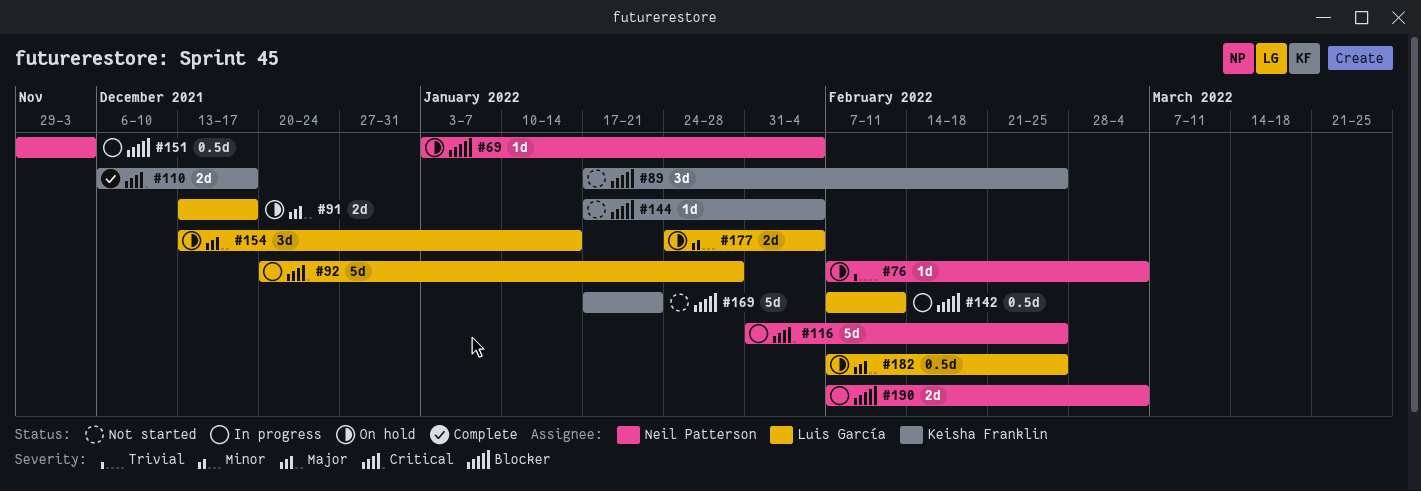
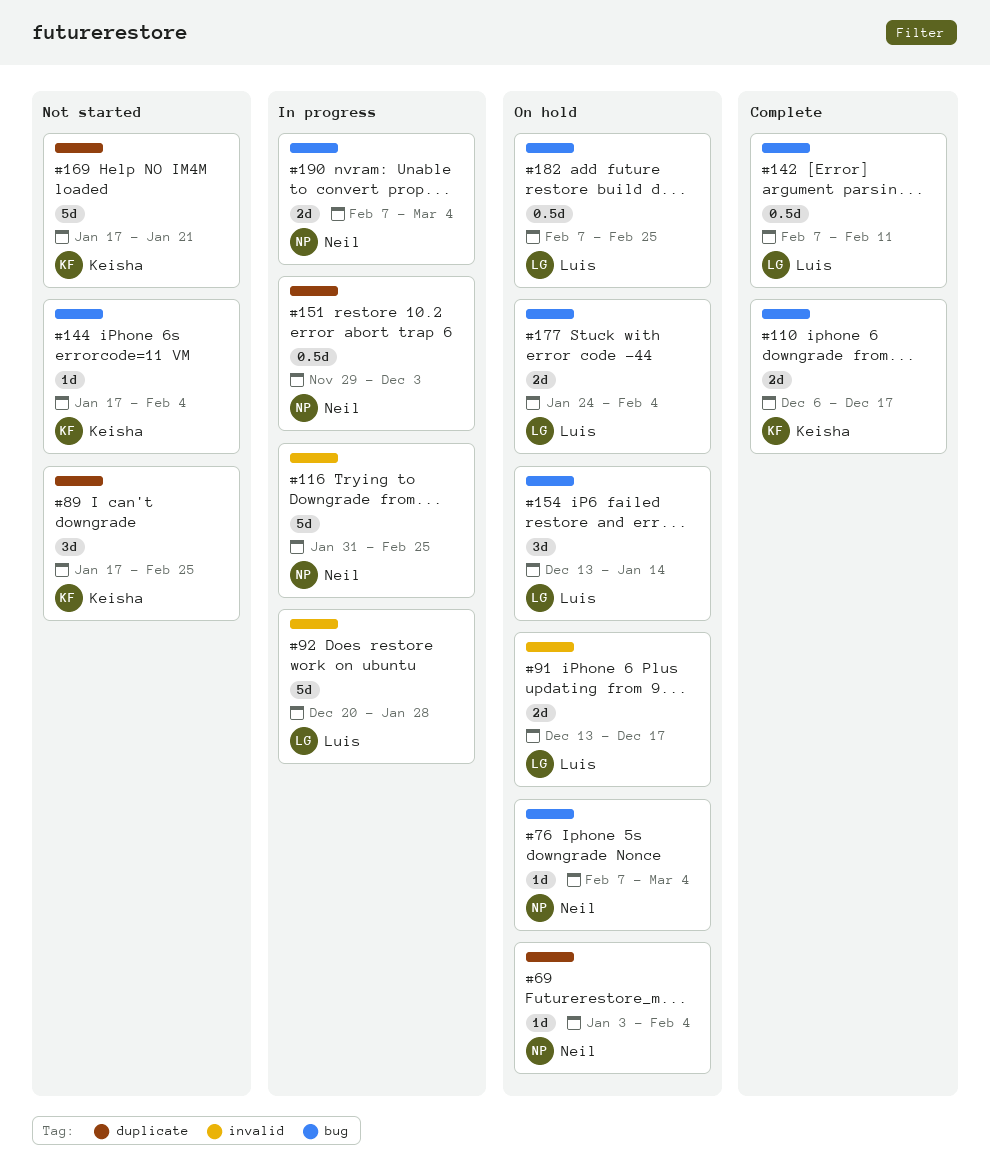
#142, status: In progress -> Complete

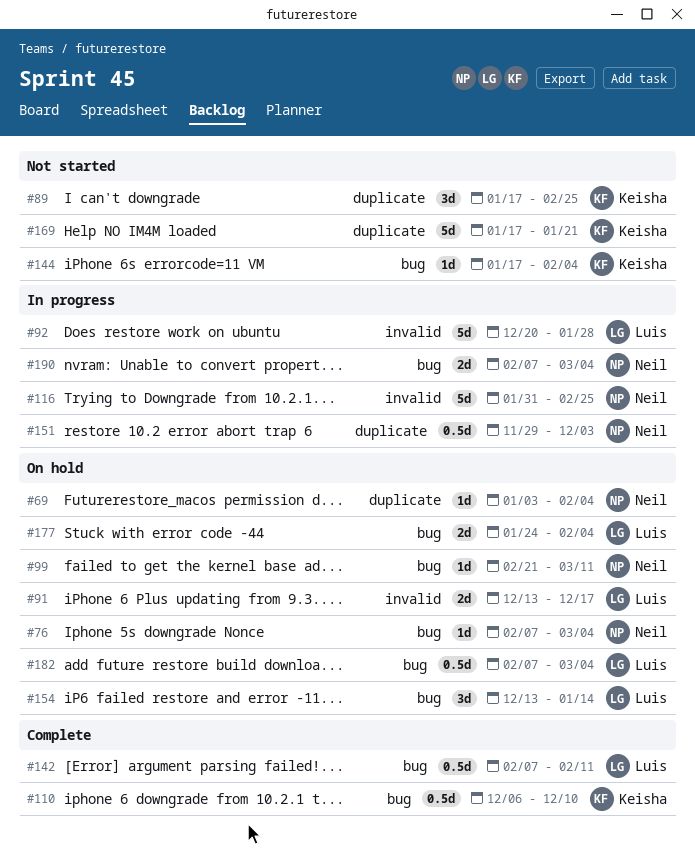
#99: none -> present
#110, estimate: 2d -> 0.5d
#110, due: Dec 17 -> Dec 10
#182, due: Feb 25 -> Mar 4

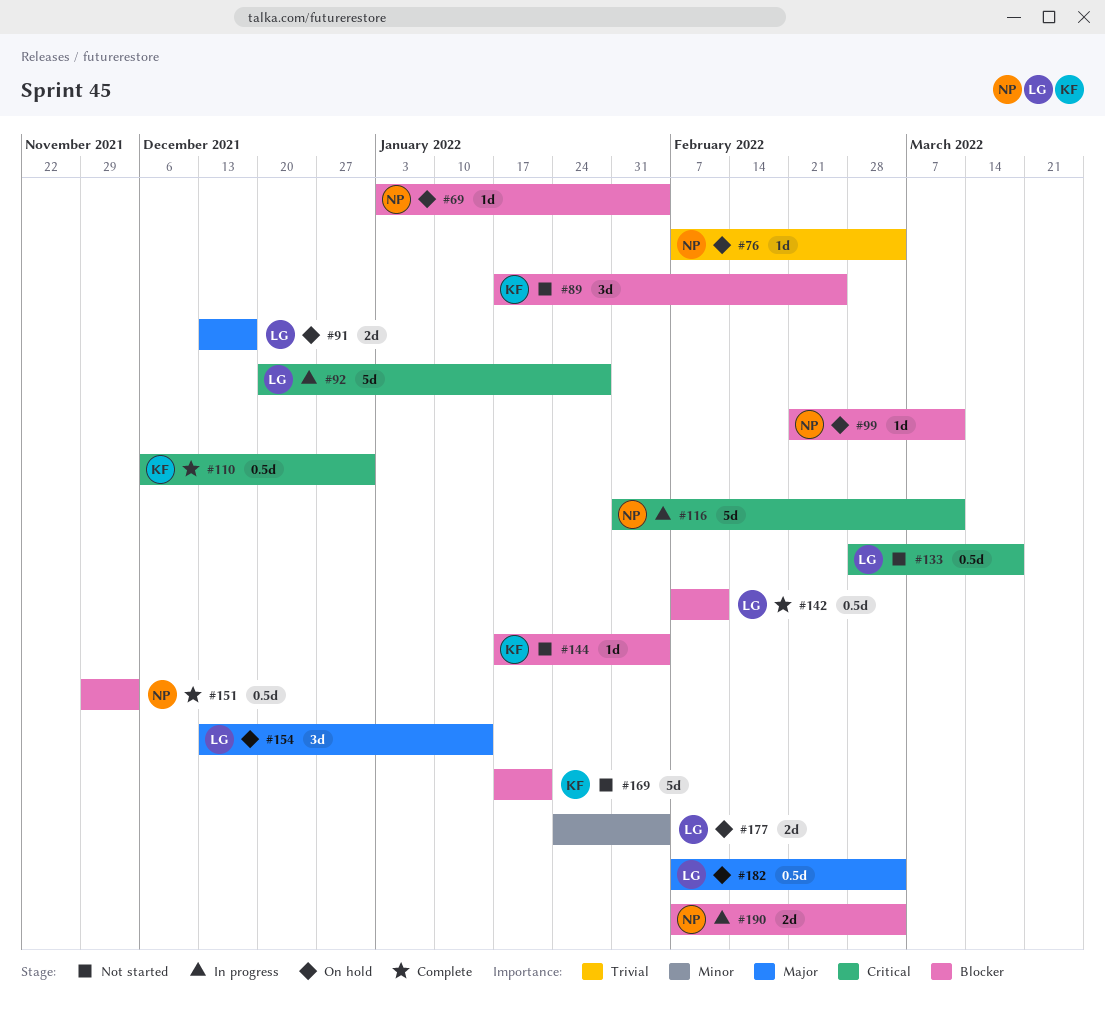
#110, due: Dec 10 -> Dec 31
#116, due: Feb 25 -> Mar 11
#133: none -> present
#151, status: In progress -> Complete

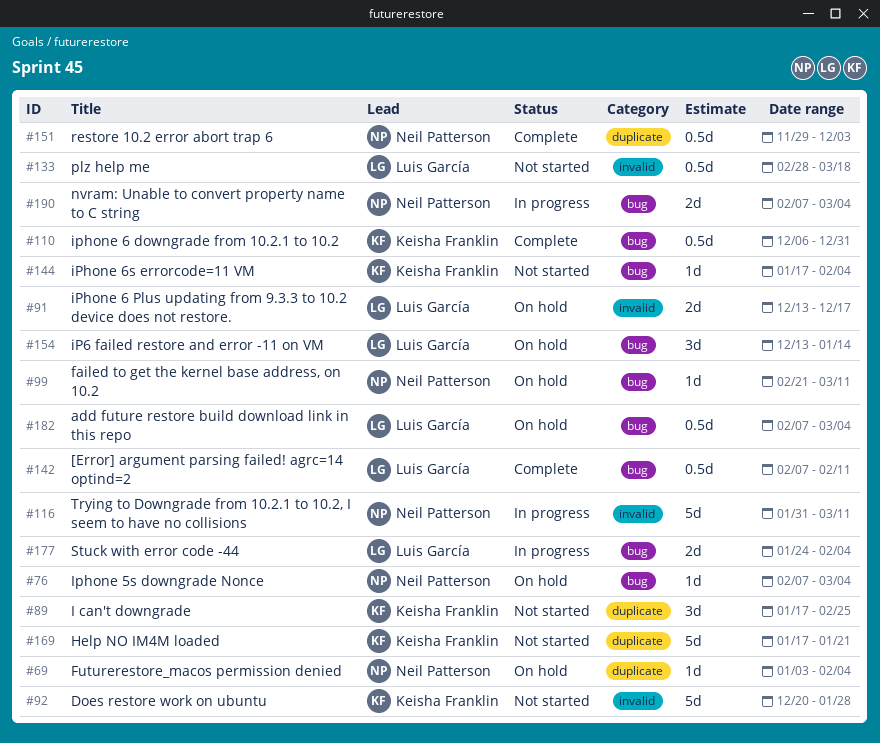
#92, status: In progress -> Not started
#92, owner: Luis García -> Keisha Franklin
#177, status: On hold -> In progress

